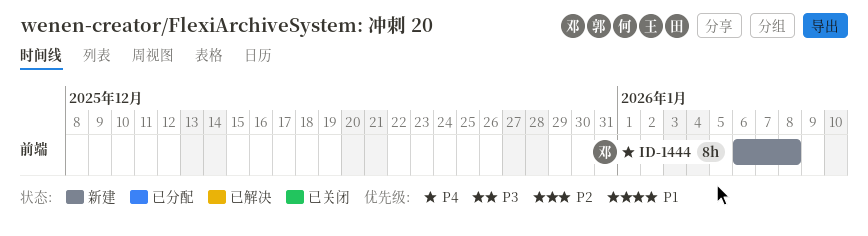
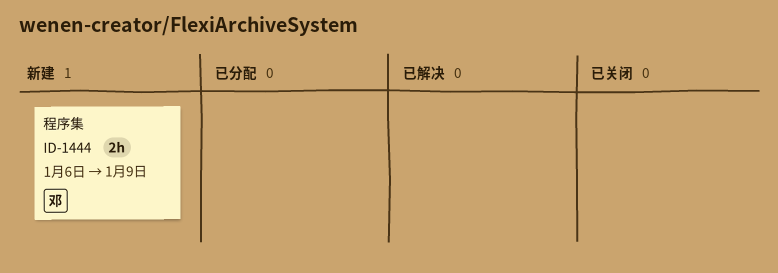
ID-1444, estimate: 8h -> 2h
ID-1444, due: Jan 8 -> Jan 9

